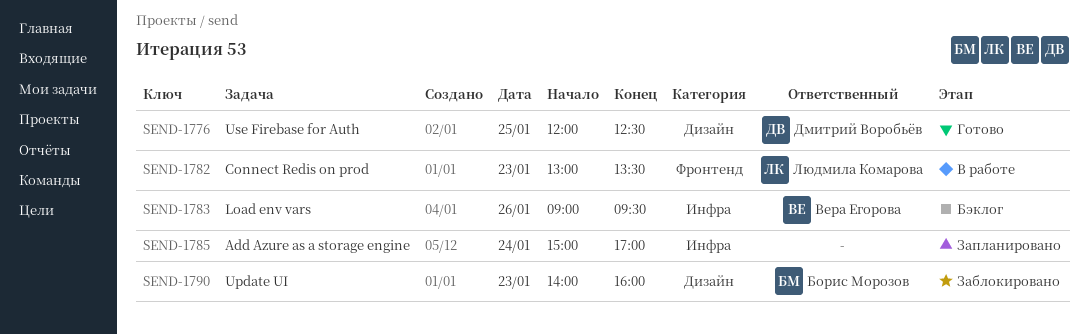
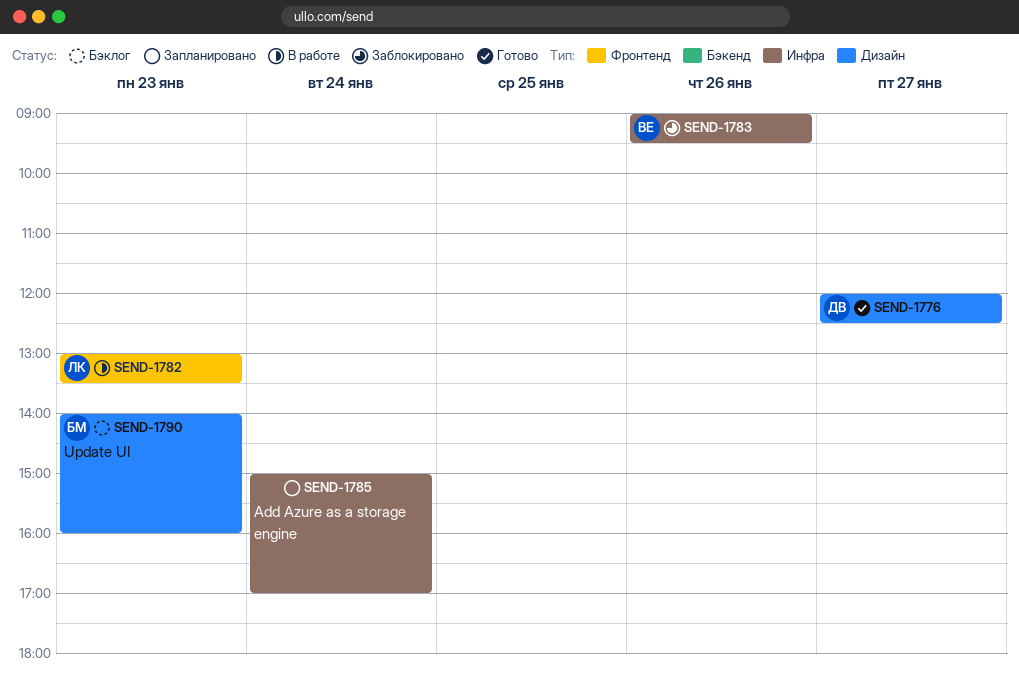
SEND-1776, day: Jan 25 -> Jan 27
SEND-1783, status: Бэклог -> Заблокировано
SEND-1790, status: Заблокировано -> Бэклог

